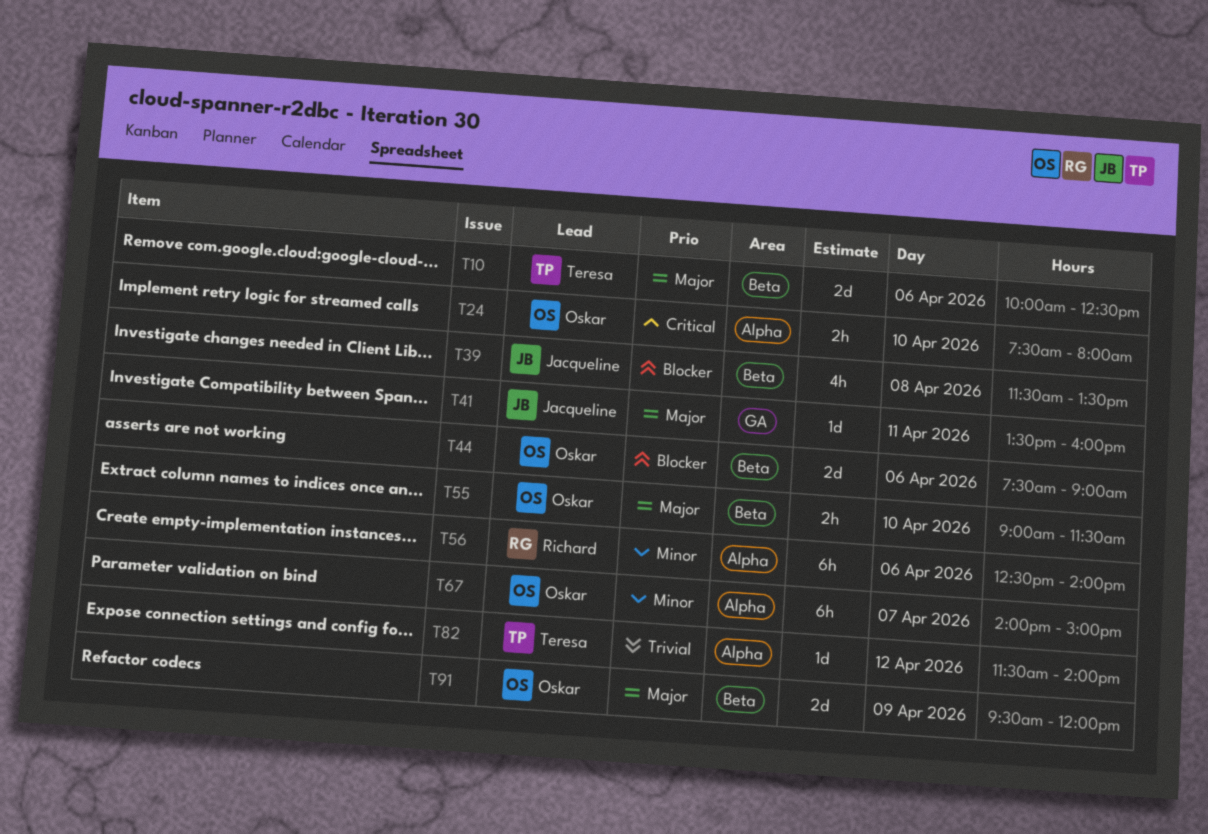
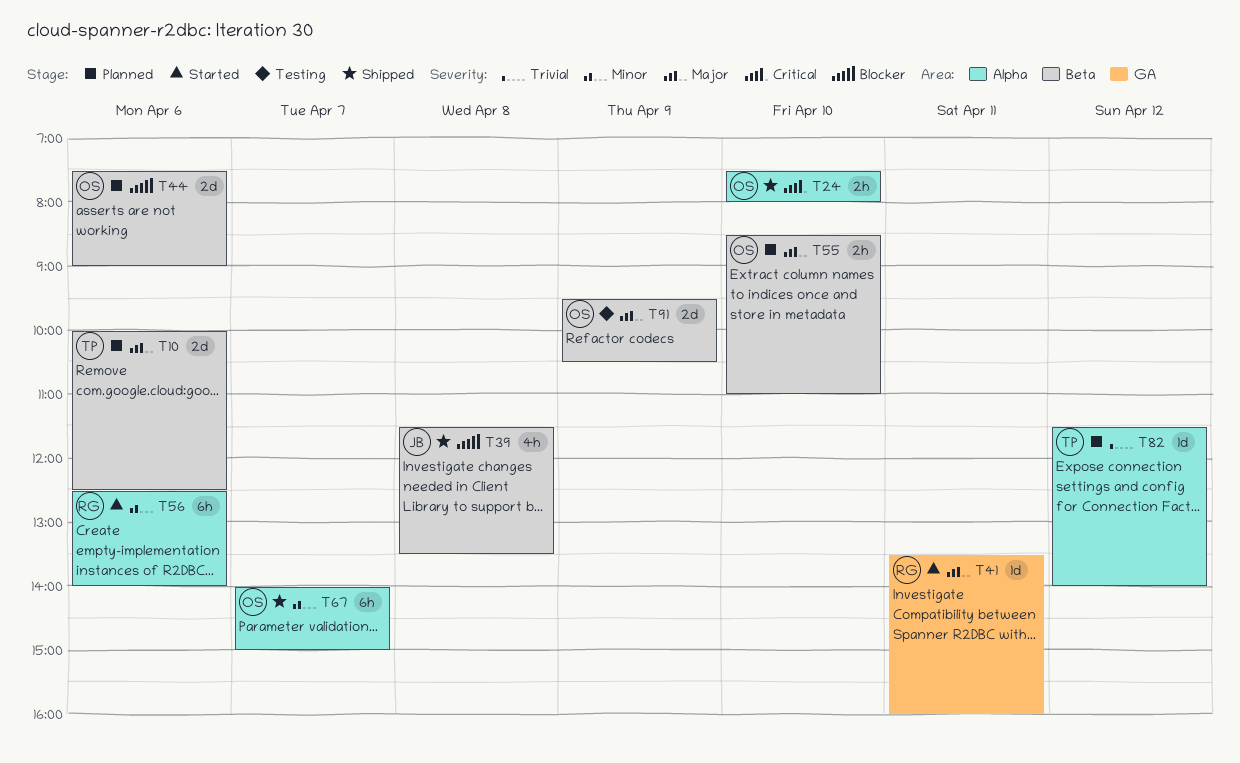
T41, owner: Jacqueline -> Richard
T55, begins: 09:00 -> 08:30
T55, ends: 11:30 -> 11:00
T91, ends: 12:00 -> 10:30

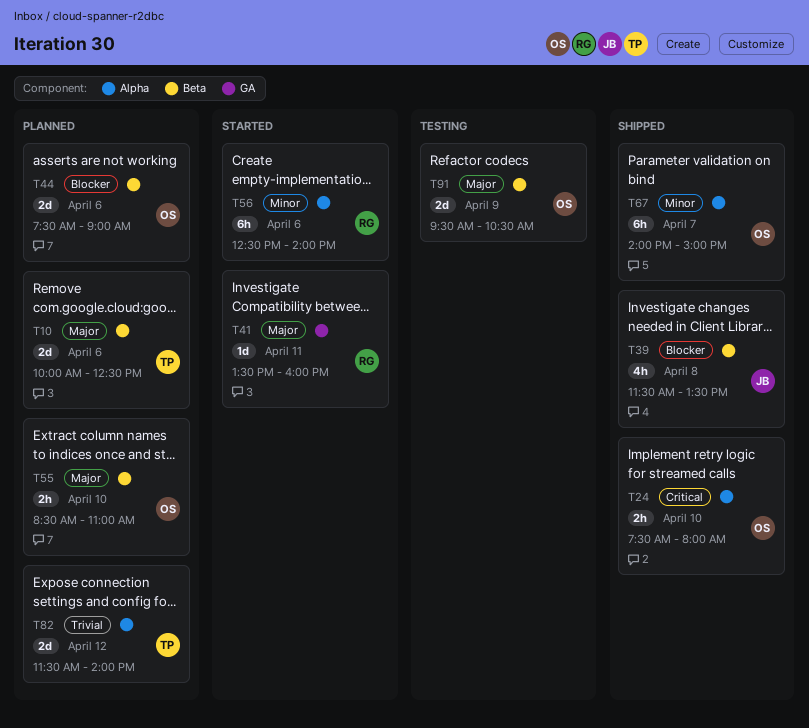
T82, estimate: 1d -> 2d

